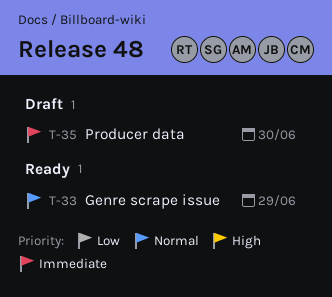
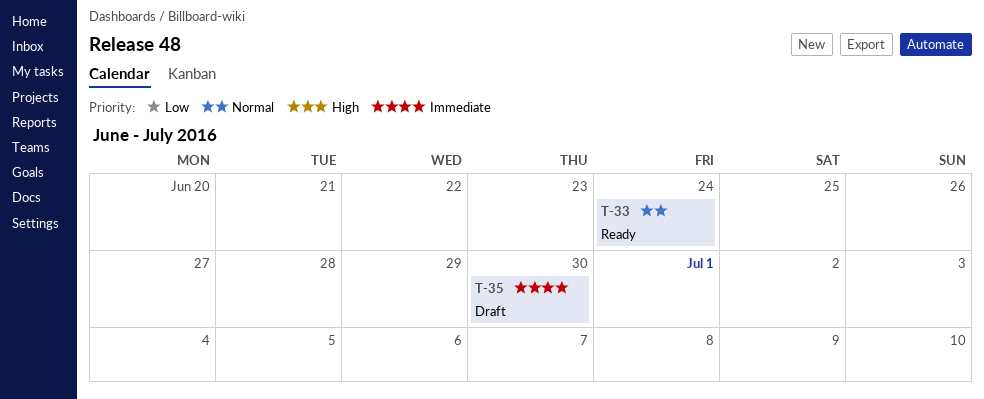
T-33, due: Jun 29 -> Jun 24

